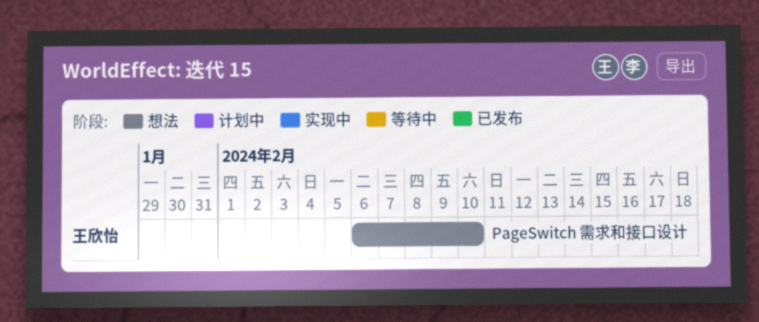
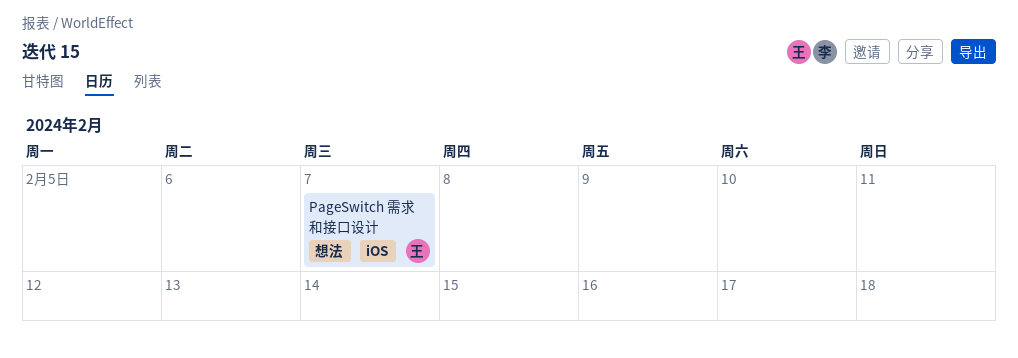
PageSwitch 需求和接口设计, due: Feb 10 -> Feb 7

